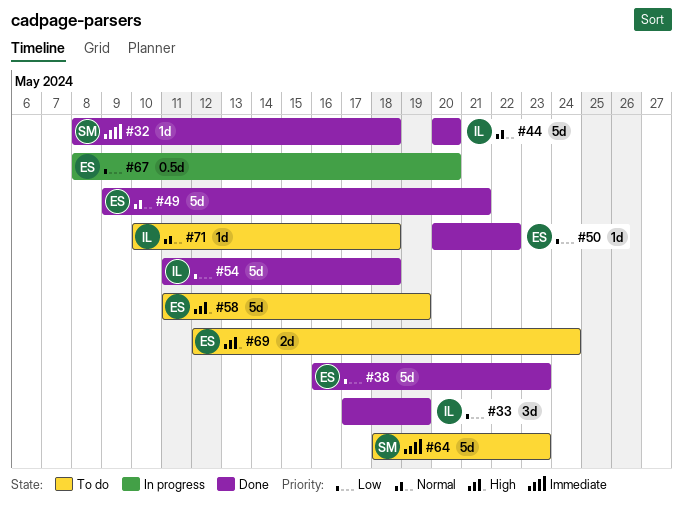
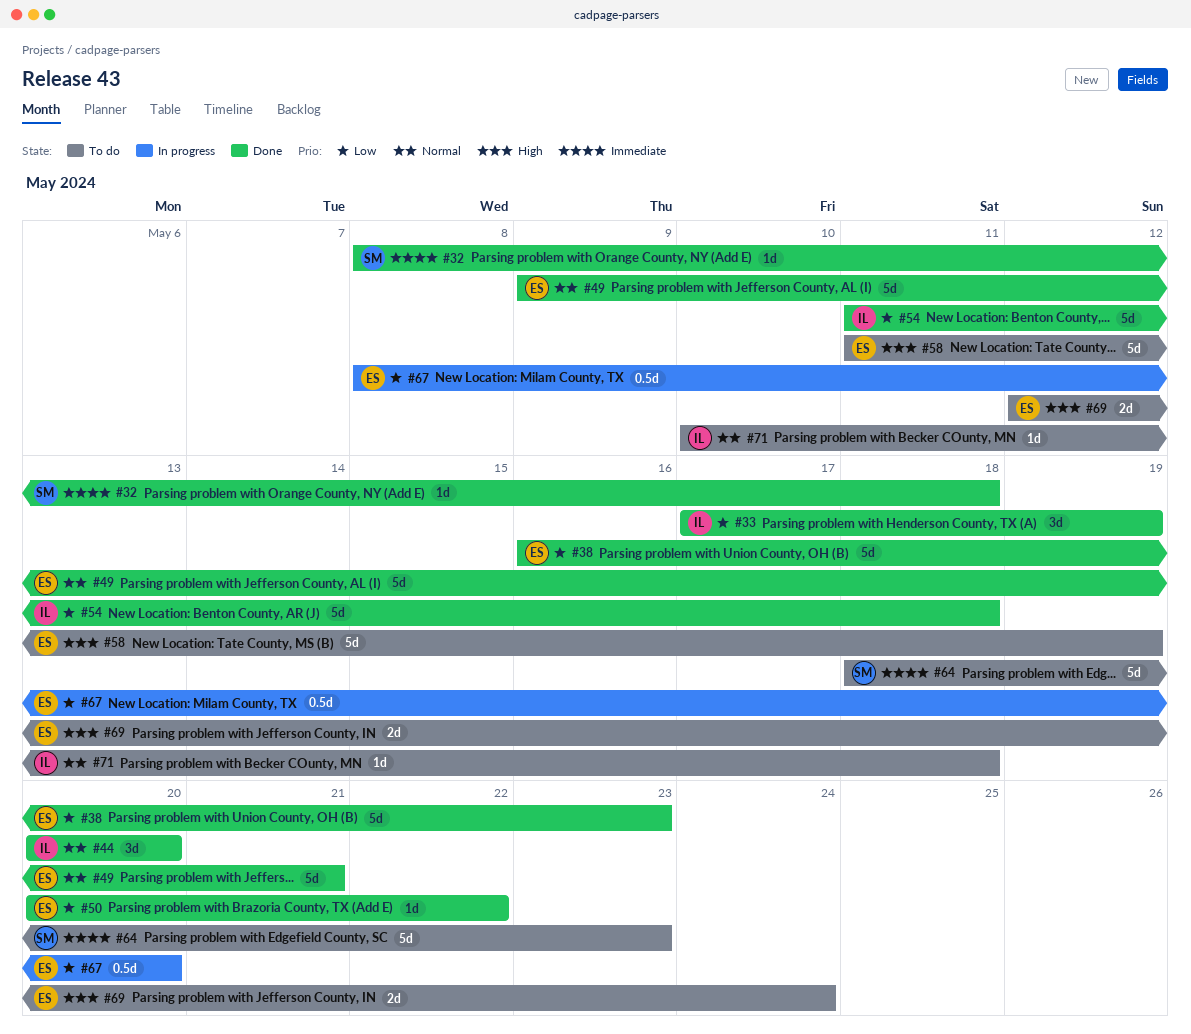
#44, estimate: 5d -> 3d

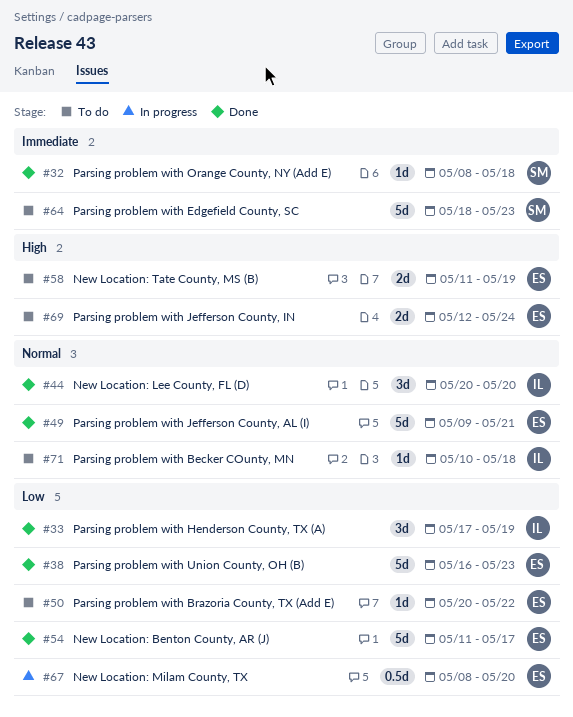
#50, status: Done -> To do
#54, owner: IL -> ES
#54, due: May 18 -> May 17
#58, estimate: 5d -> 2d

